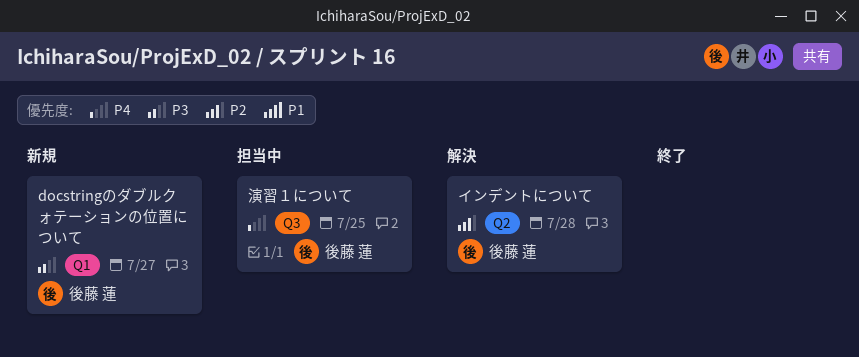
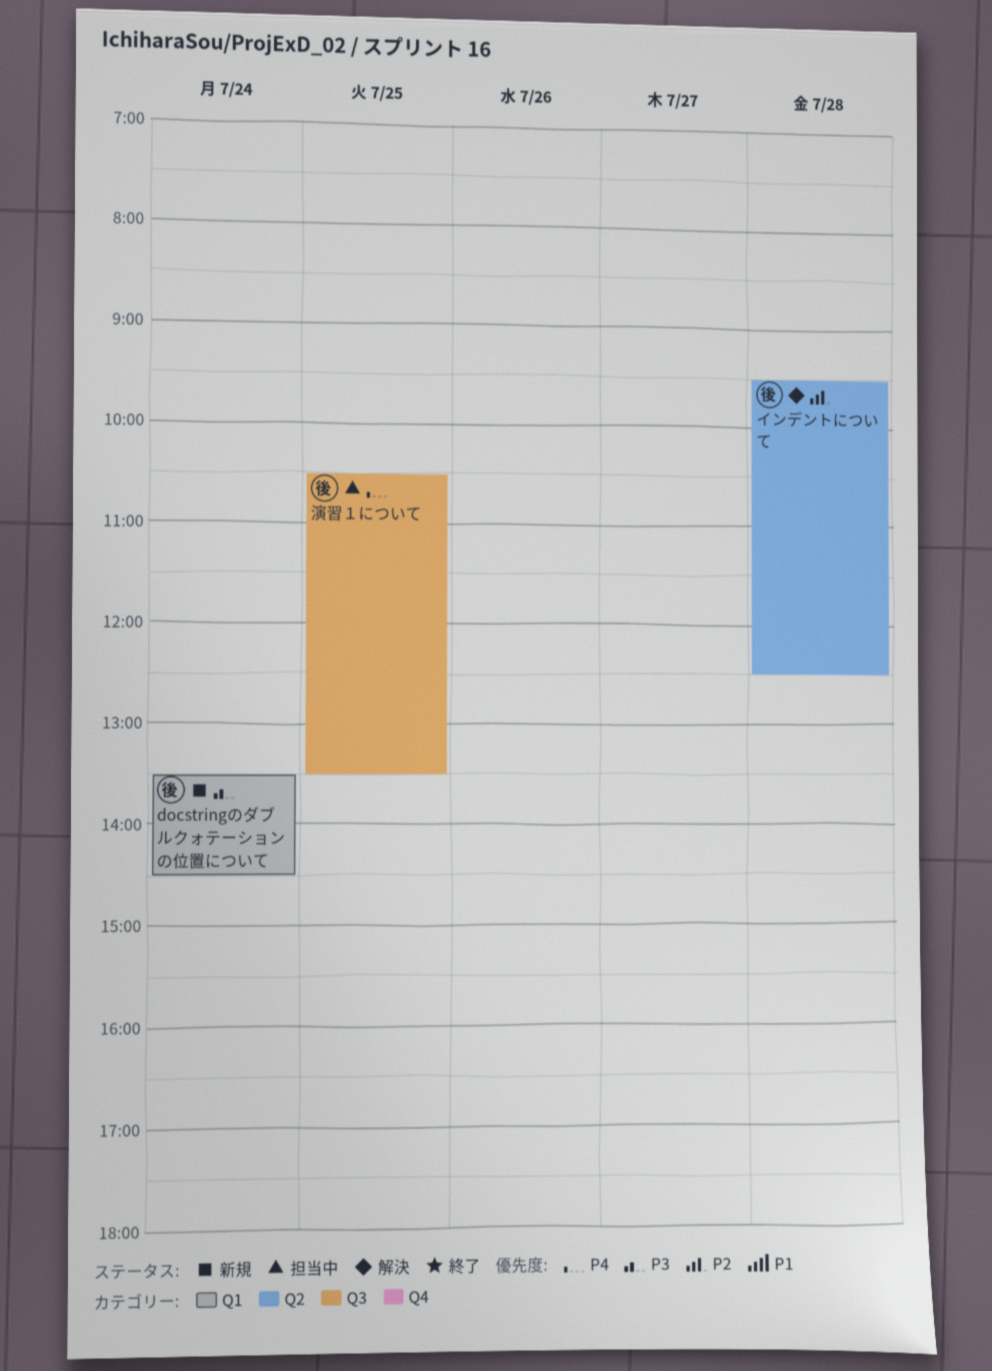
docstringのダブルクォテーションの位置について, day: Jul 27 -> Jul 24

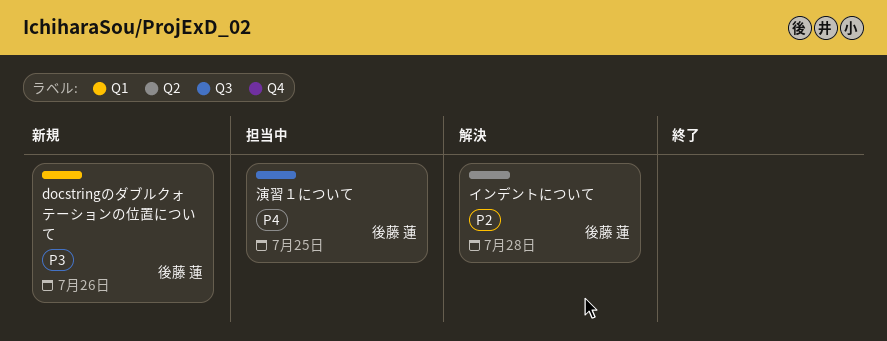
docstringのダブルクォテーションの位置について, day: Jul 24 -> Jul 26

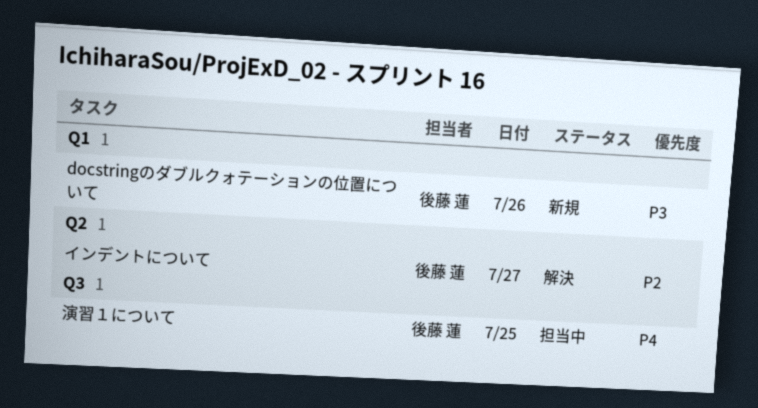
インデントについて, day: Jul 28 -> Jul 27

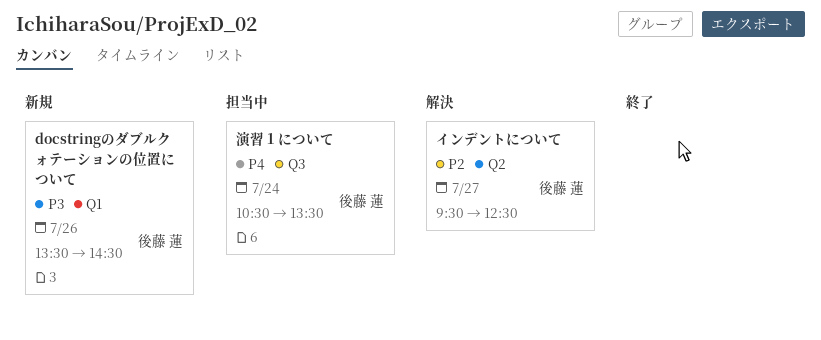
演習１について, day: Jul 25 -> Jul 24

